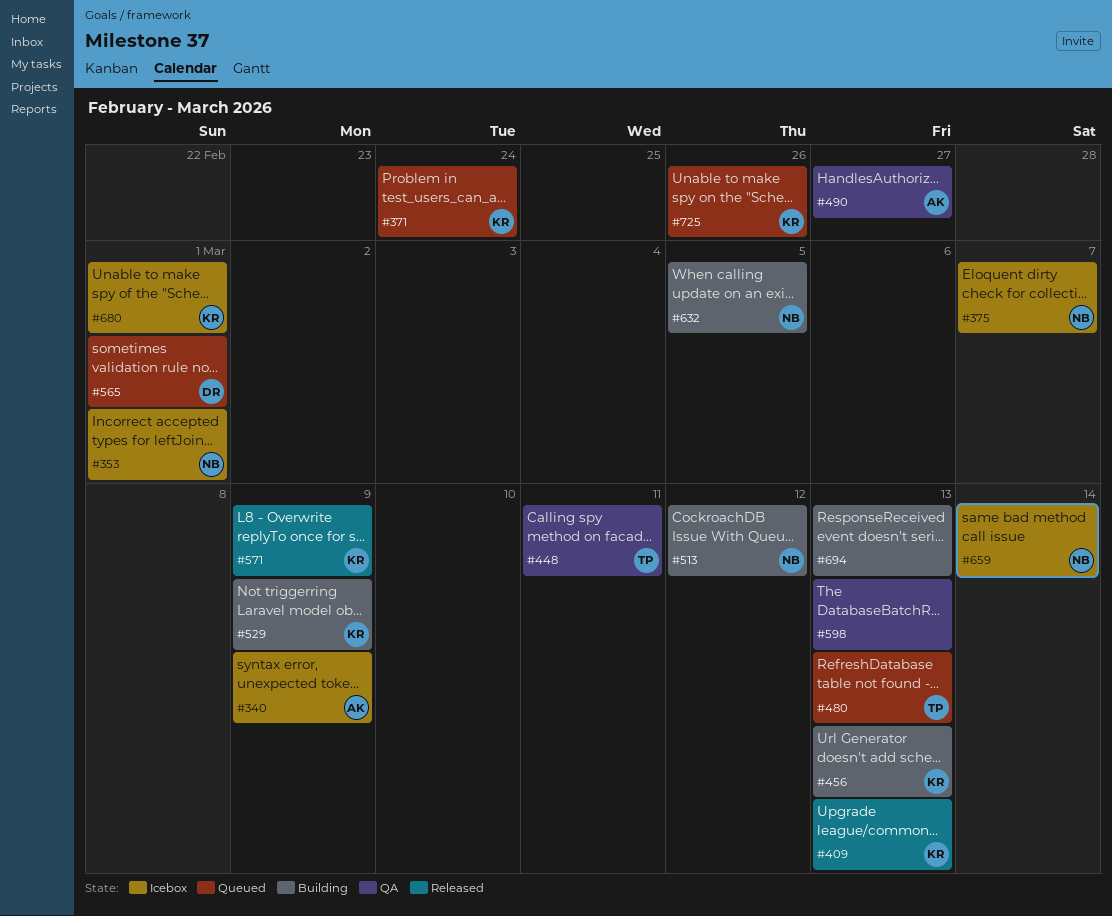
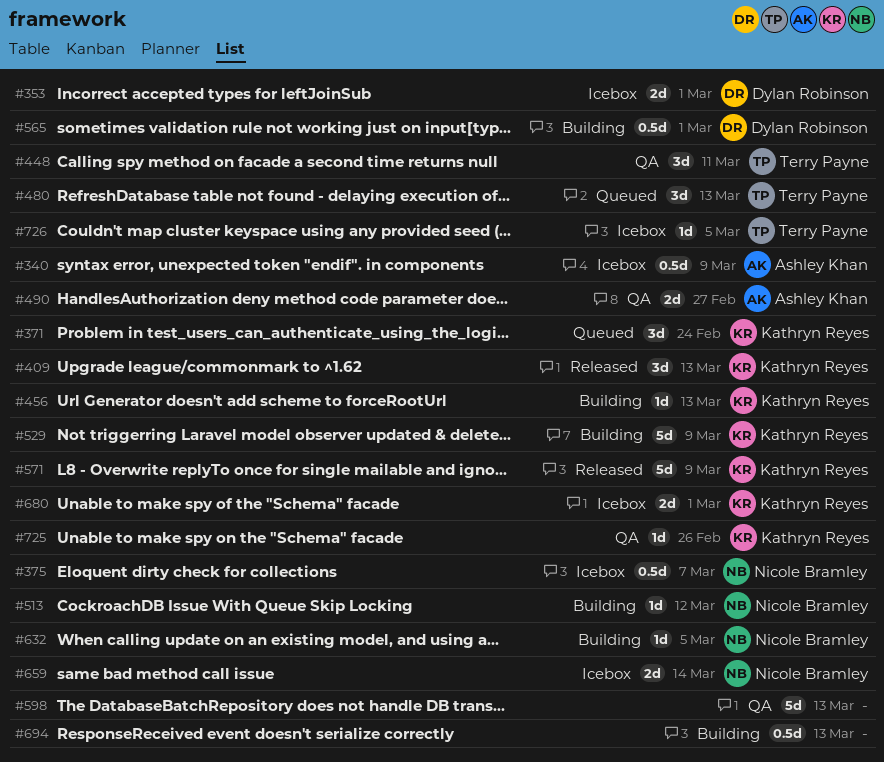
#353, owner: Nicole Bramley -> Dylan Robinson
#565, status: Queued -> Building
#725, status: Queued -> QA
#726: none -> present

